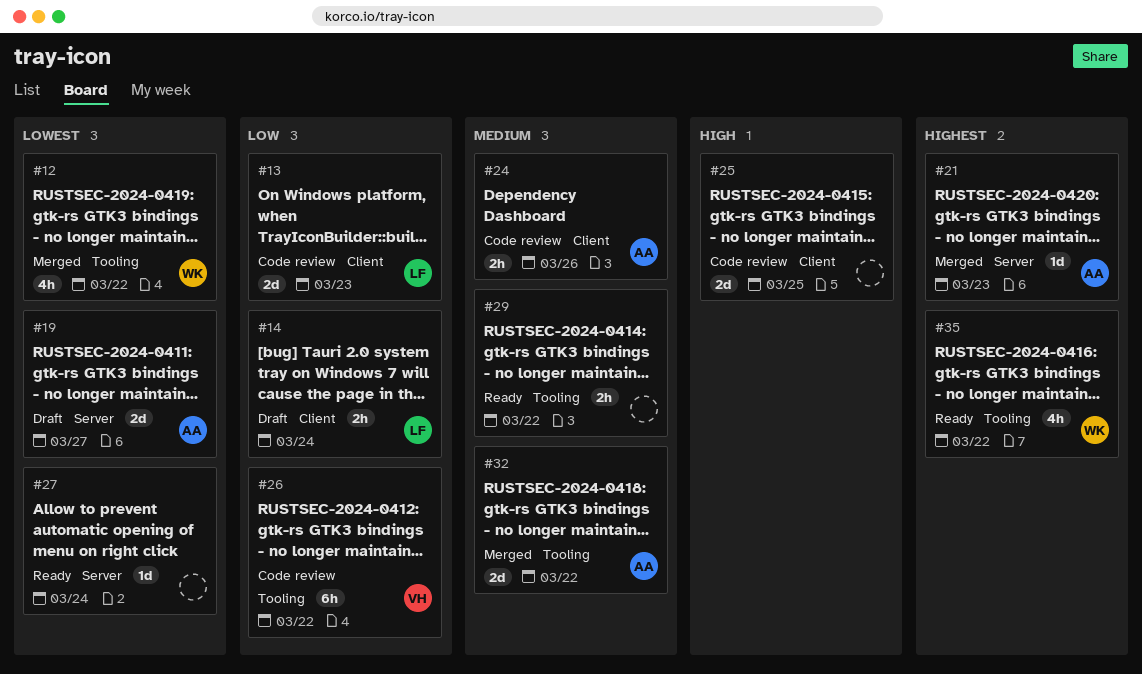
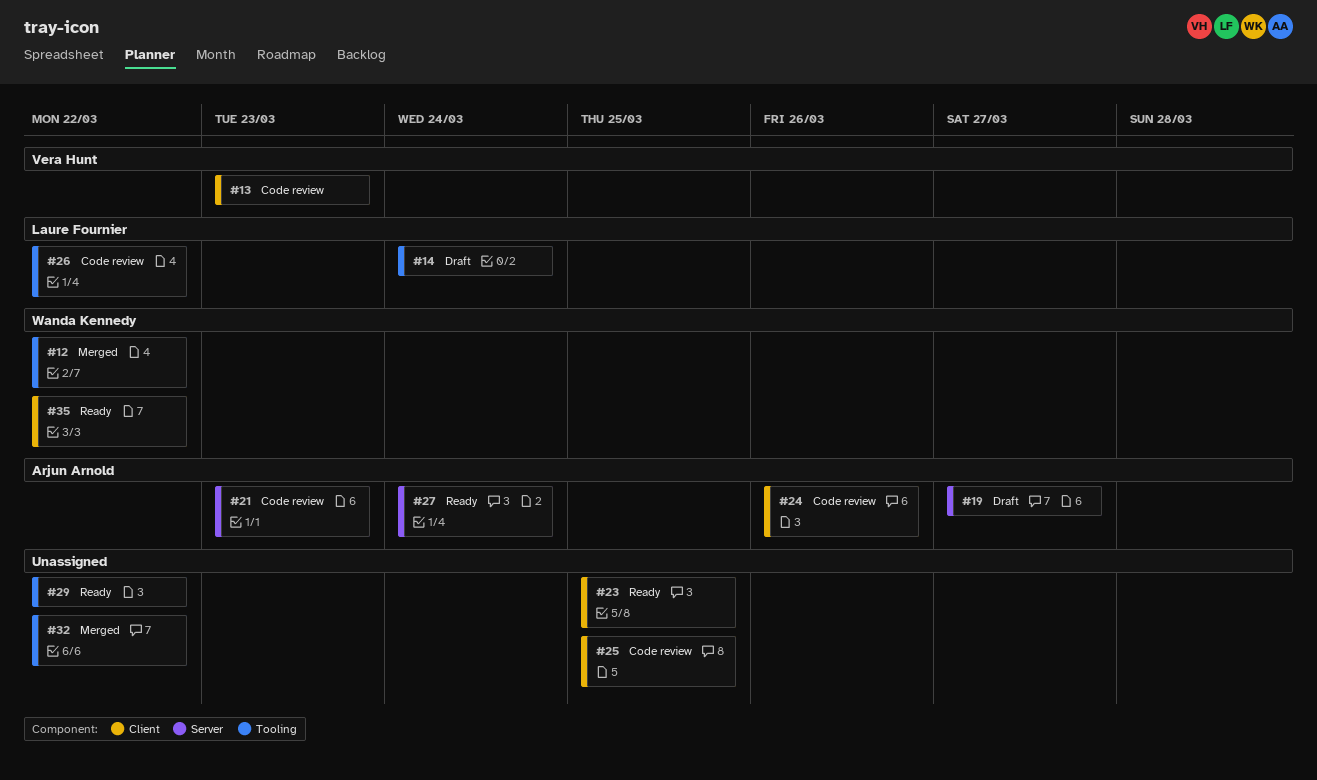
#13, owner: Laure Fournier -> Vera Hunt
#14, label: Client -> Tooling
#21, status: Merged -> Code review
#23: none -> present
#26, owner: Vera Hunt -> Laure Fournier
#27, owner: none -> Arjun Arnold
#32, owner: Arjun Arnold -> none
#35, label: Tooling -> Client

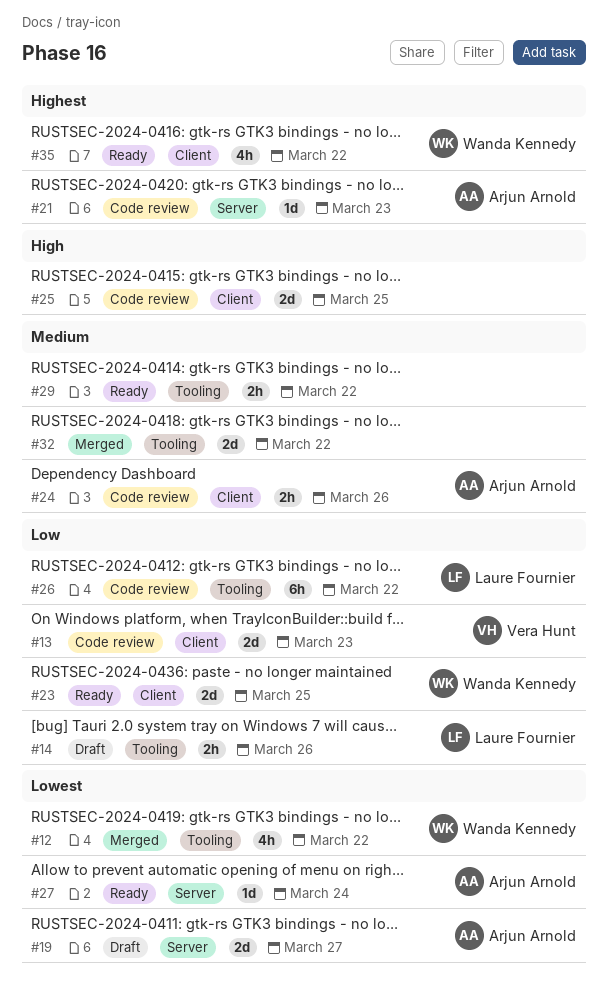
#14, due: Mar 24 -> Mar 26
#23, owner: none -> Wanda Kennedy

